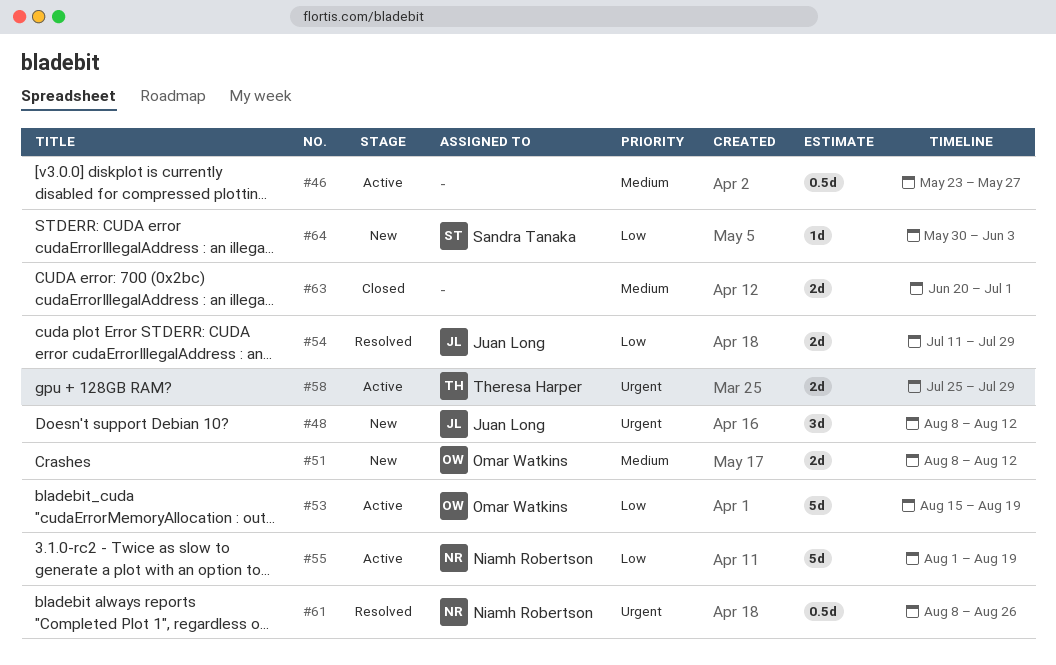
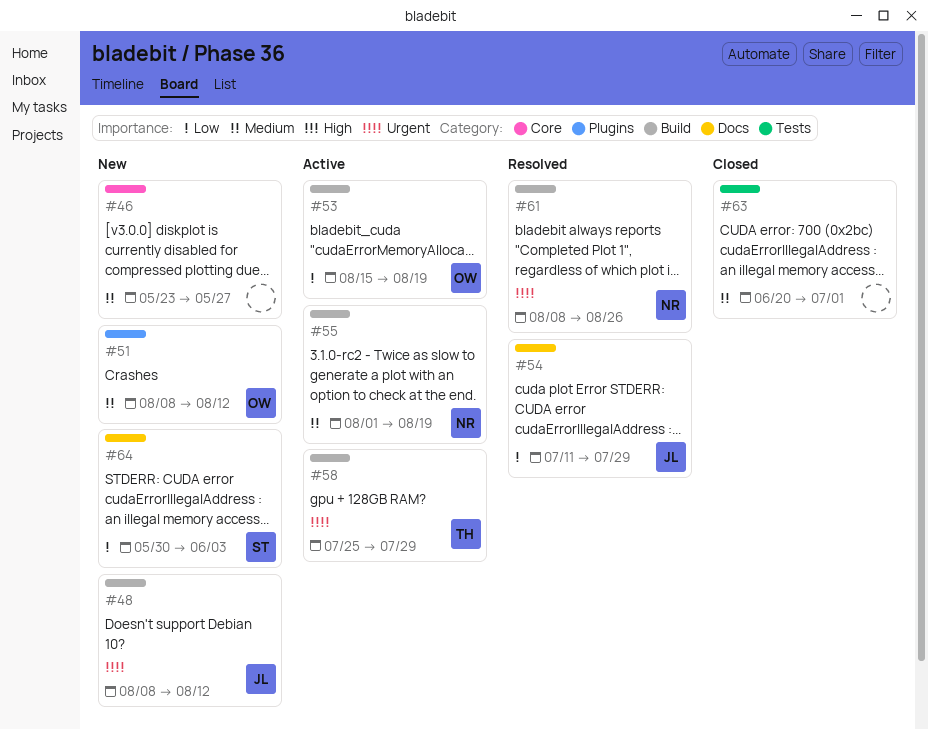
#46, status: Active -> New
#55, priority: Low -> Medium

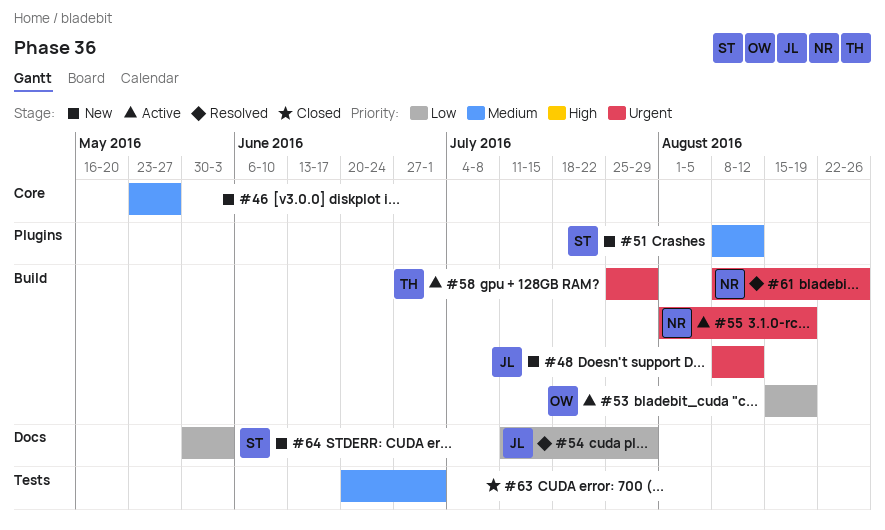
#51, owner: OW -> ST
#55, priority: Medium -> Urgent

